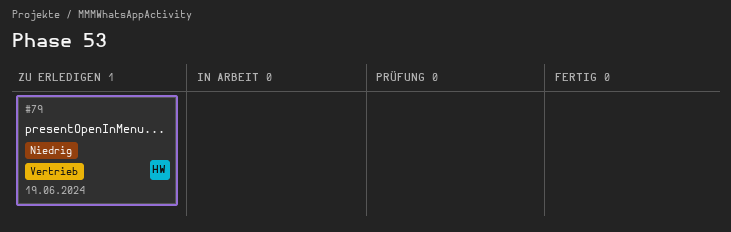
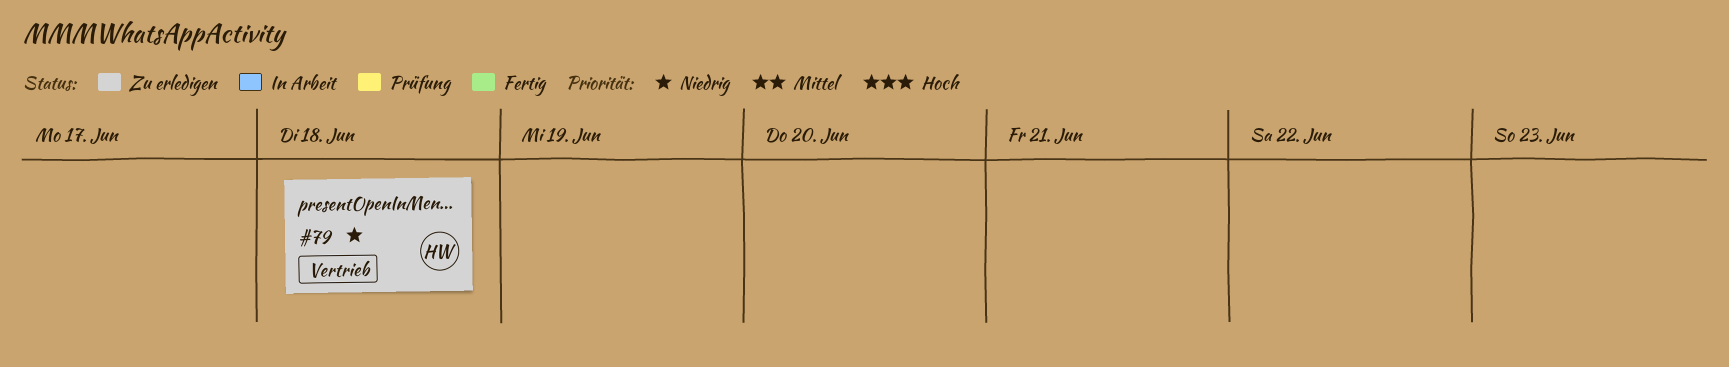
#79, due: Jun 19 -> Jun 18

